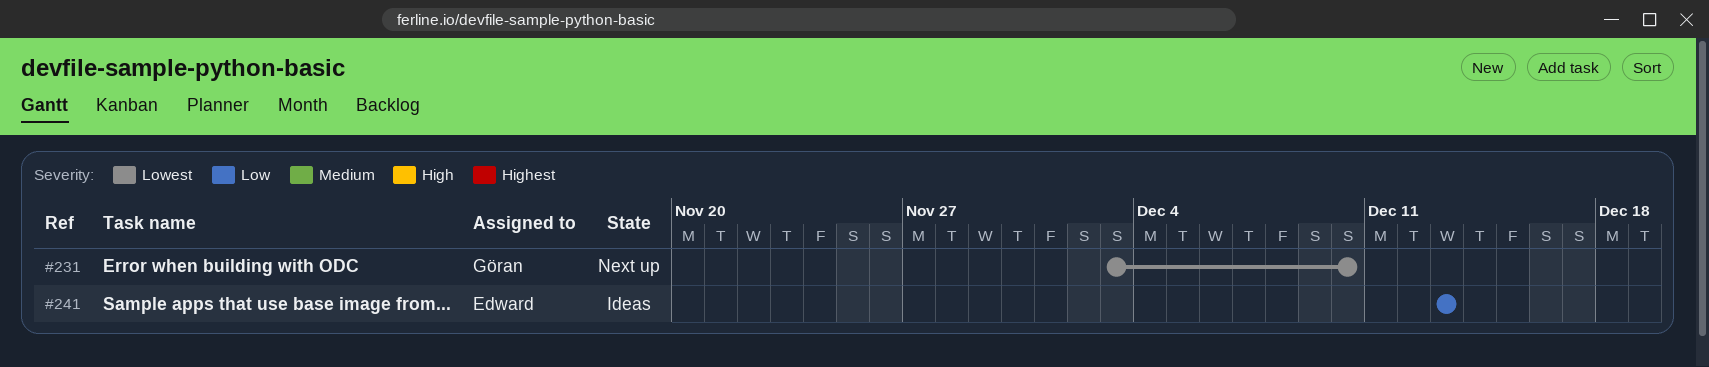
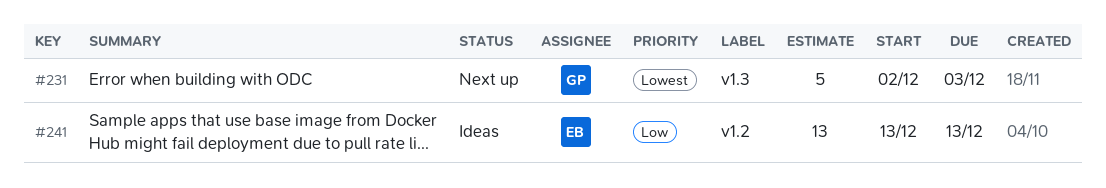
#231, start: Dec 3 -> Dec 2
#231, due: Dec 10 -> Dec 3

